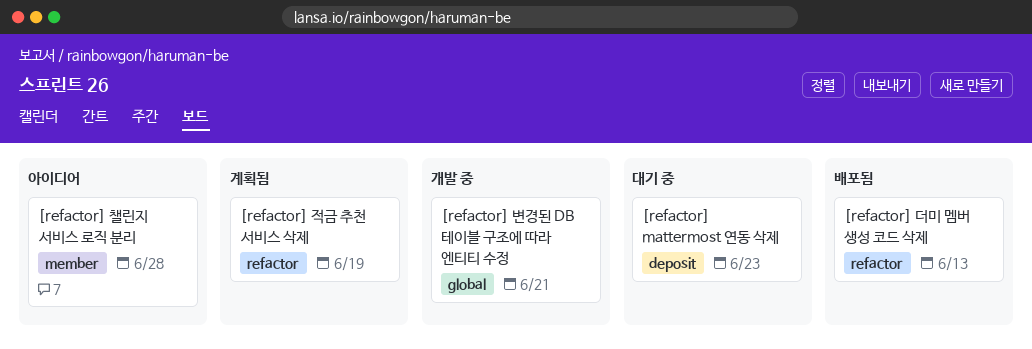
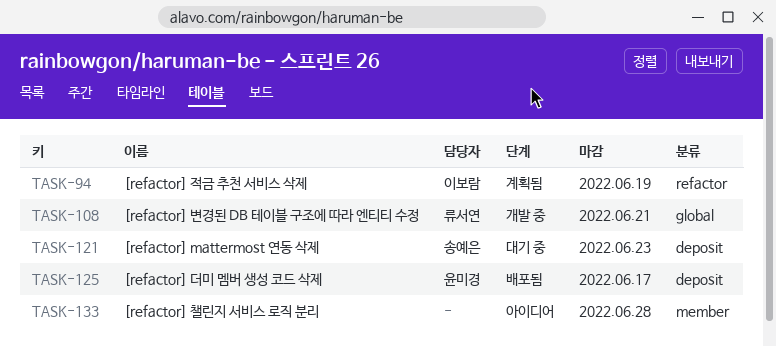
[refactor] 더미 멤버 생성 코드 삭제, label: refactor -> deposit
[refactor] 더미 멤버 생성 코드 삭제, due: Jun 13 -> Jun 17

